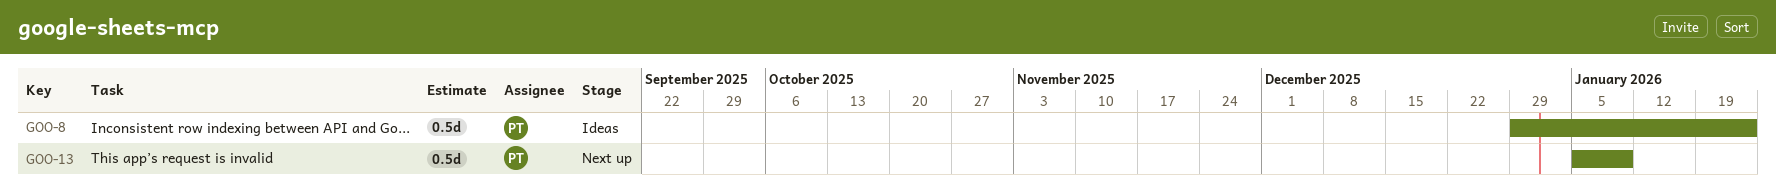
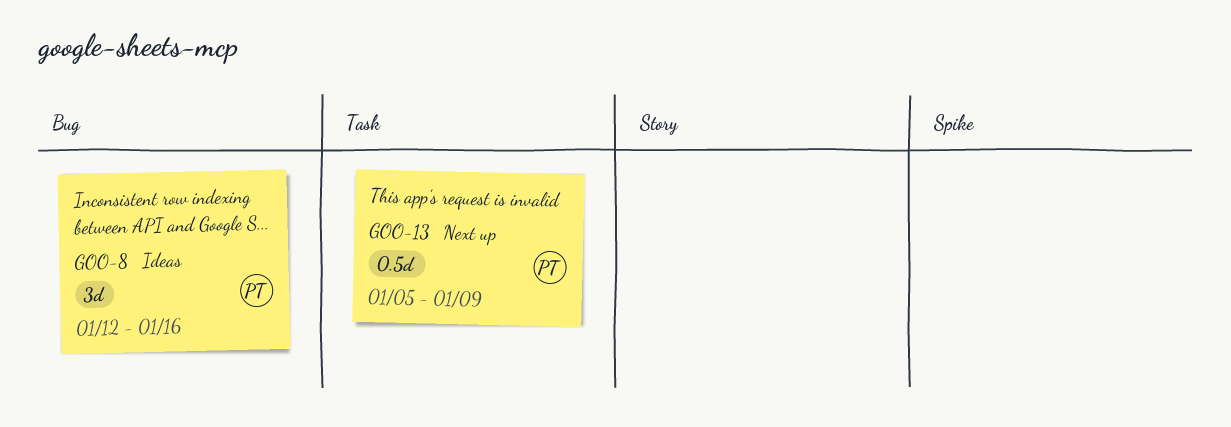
GOO-8, estimate: 0.5d -> 3d
GOO-8, start: Dec 29 -> Jan 12
GOO-8, due: Jan 23 -> Jan 16

